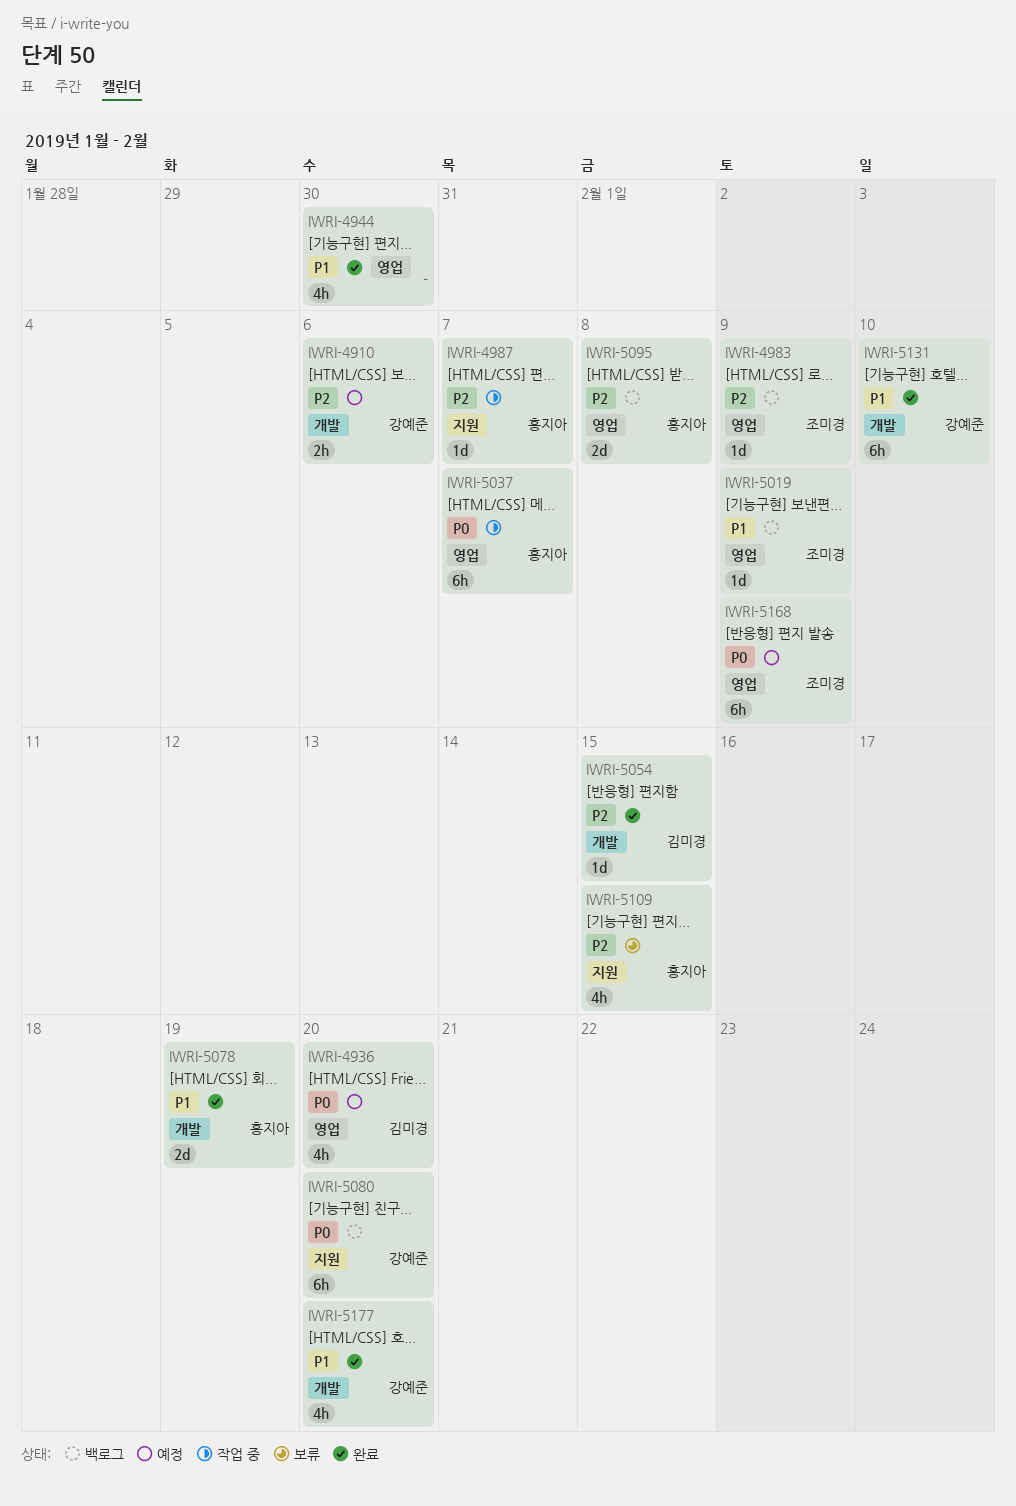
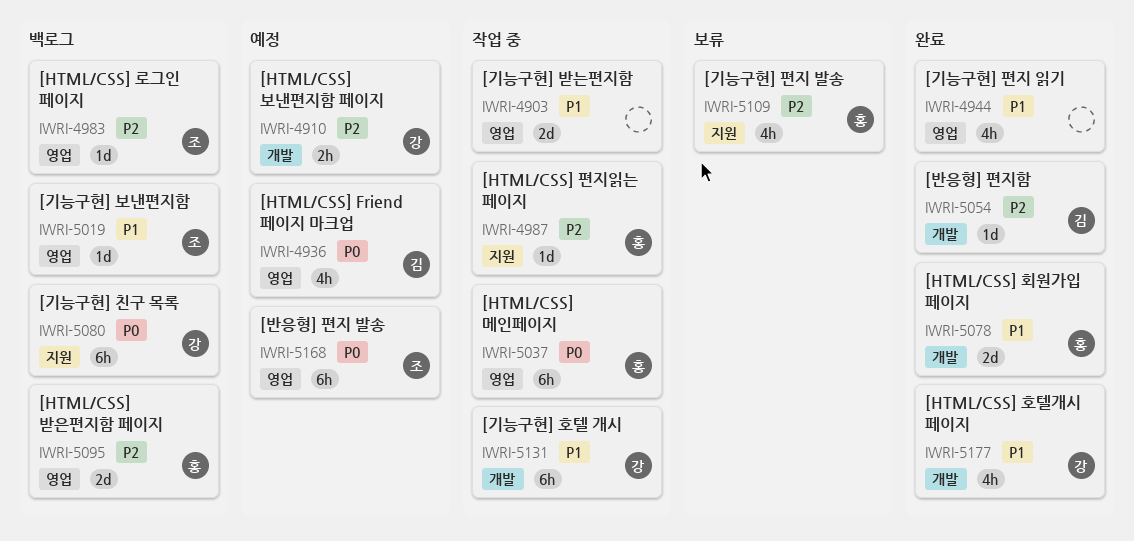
IWRI-4903: none -> present
IWRI-5131, status: 완료 -> 작업 중

